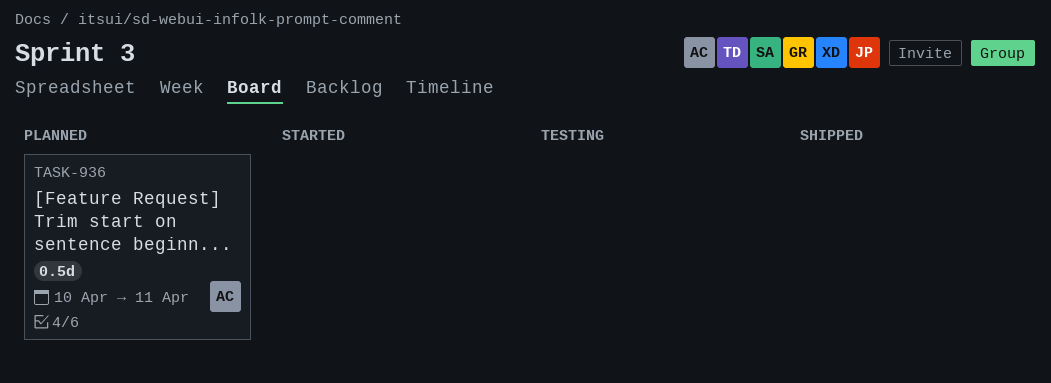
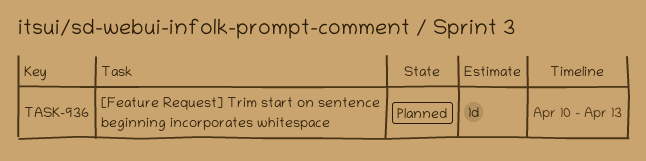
TASK-936, estimate: 0.5d -> 1d
TASK-936, due: Apr 11 -> Apr 13

